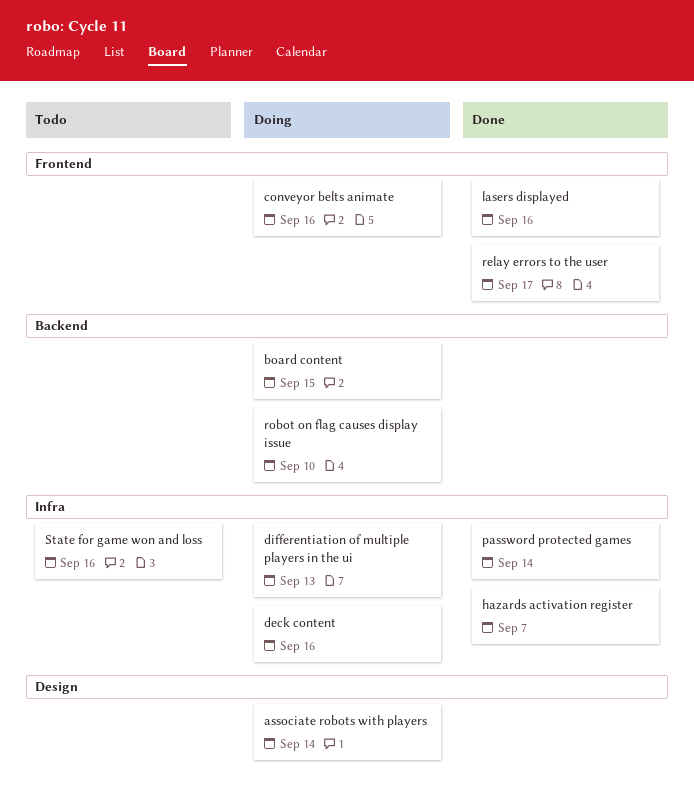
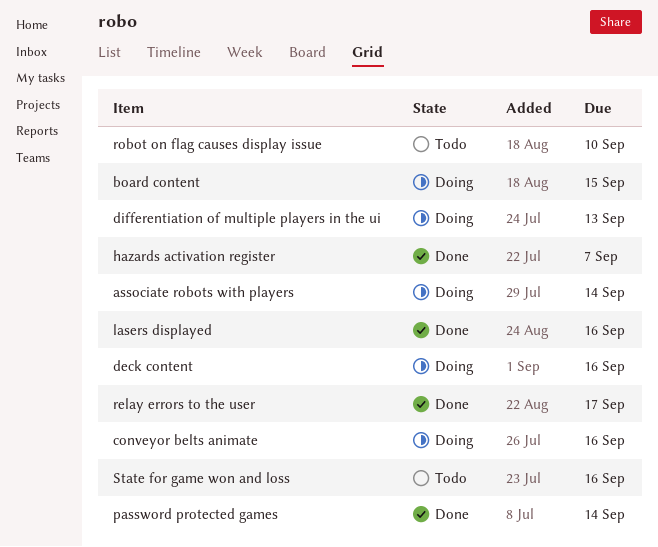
robot on flag causes display issue, status: Doing -> Todo

